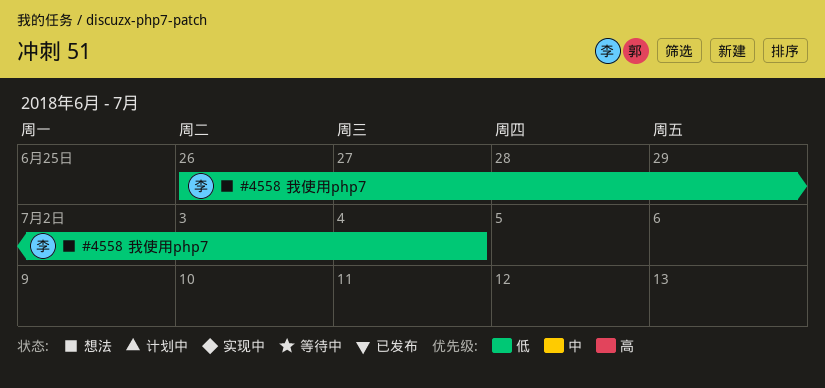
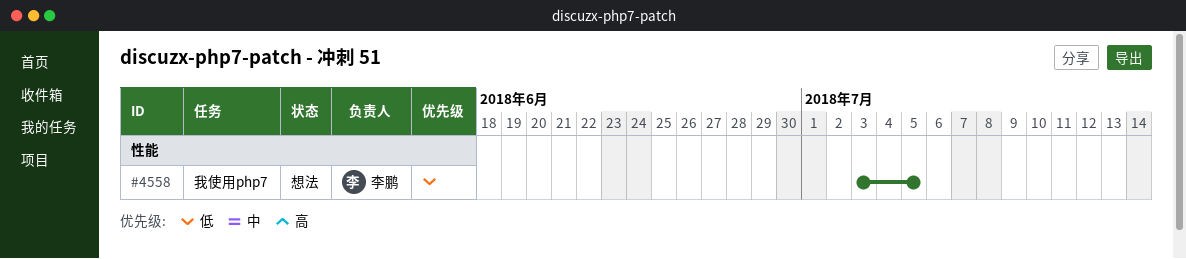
#4558, start: Jun 26 -> Jul 3
#4558, due: Jul 4 -> Jul 5

